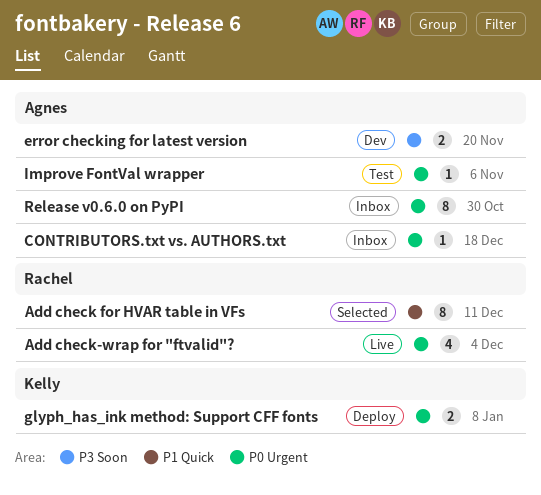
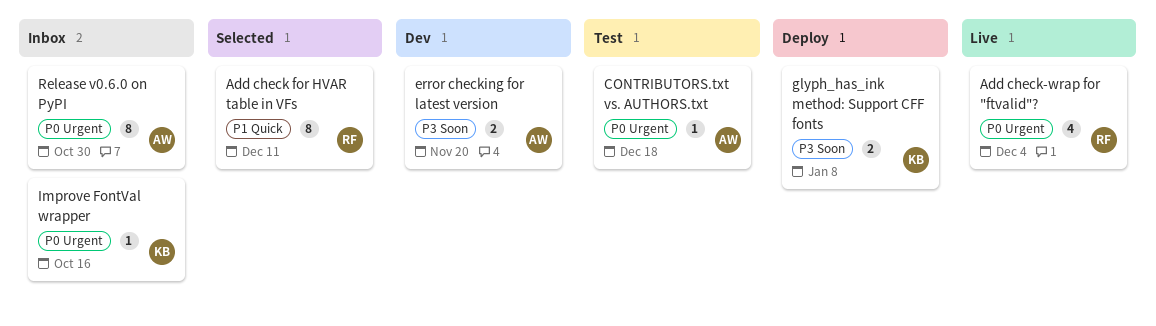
CONTRIBUTORS.txt vs. AUTHORS.txt, status: Inbox -> Test
glyph_has_ink method: Support CFF fonts, label: P0 Urgent -> P3 Soon
Improve FontVal wrapper, status: Test -> Inbox
Improve FontVal wrapper, owner: Agnes -> Kelly
Improve FontVal wrapper, due: Nov 6 -> Oct 16

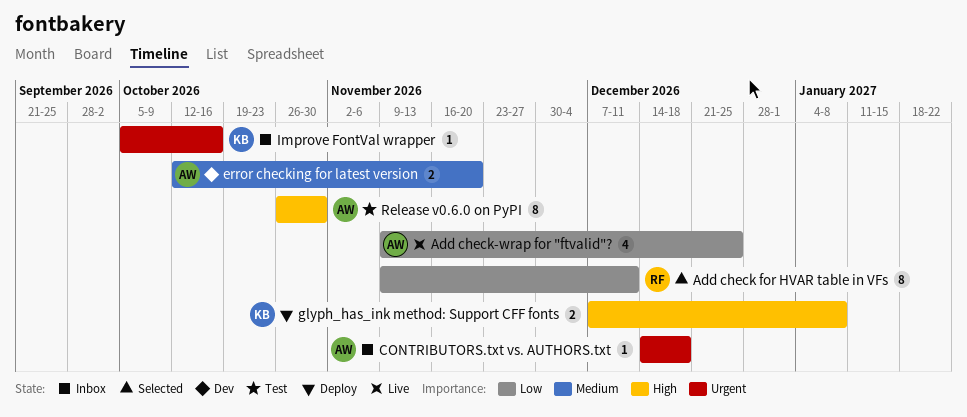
Add check-wrap for "ftvalid"?, owner: RF -> AW
Add check-wrap for "ftvalid"?, due: Dec 4 -> Dec 25
CONTRIBUTORS.txt vs. AUTHORS.txt, status: Test -> Inbox
Release v0.6.0 on PyPI, status: Inbox -> Test

